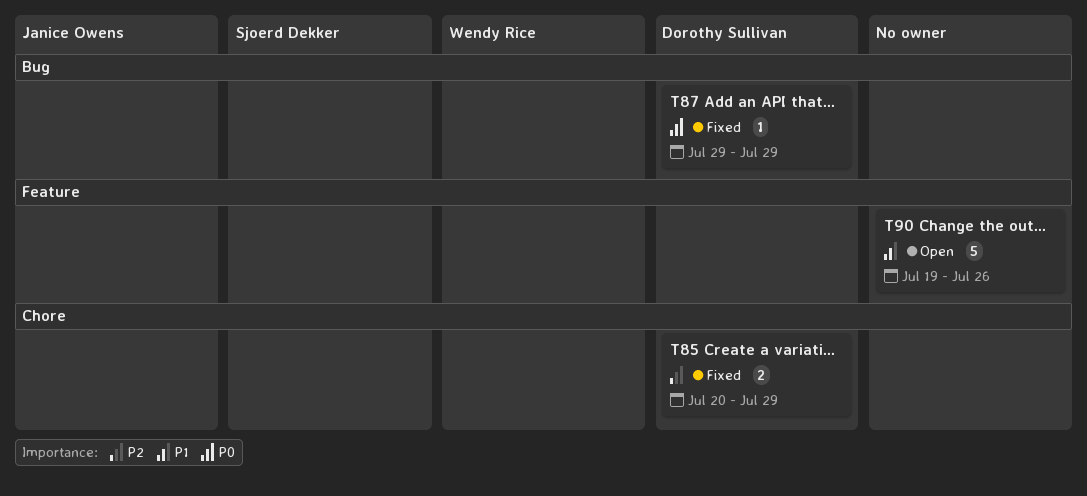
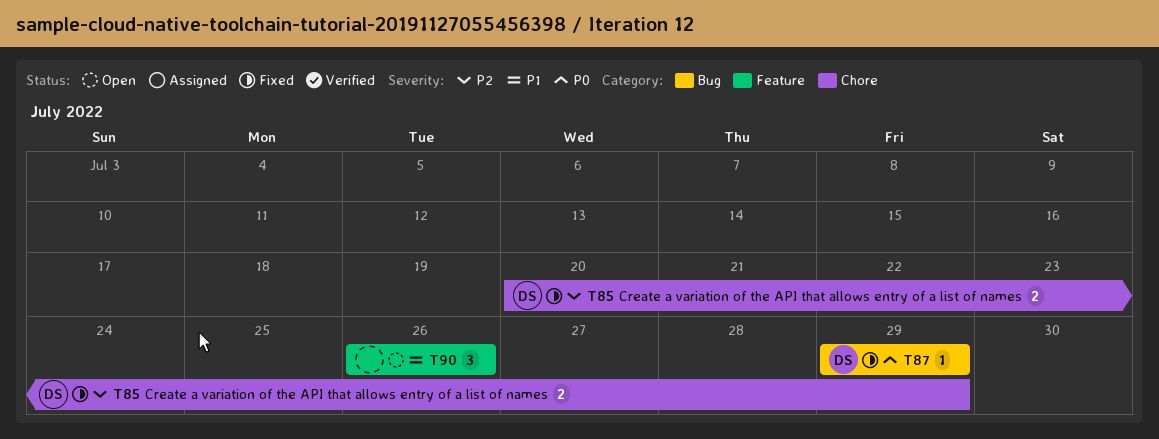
T90, estimate: 5 -> 3
T90, start: Jul 19 -> Jul 26

